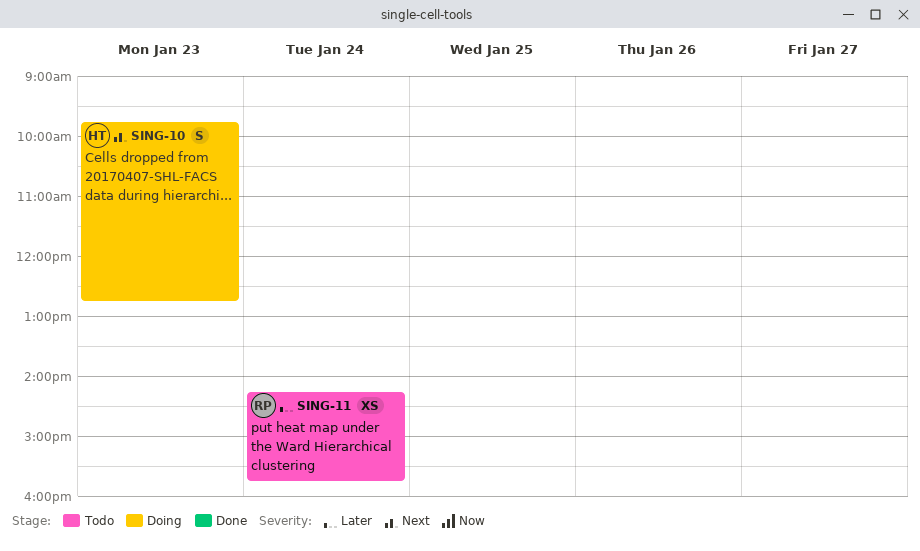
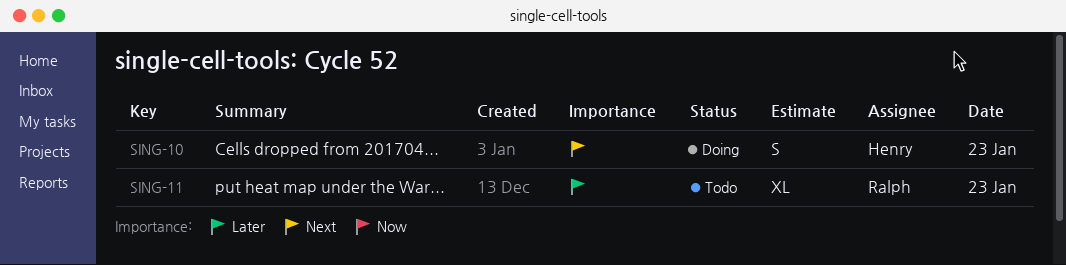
SING-11, estimate: XS -> XL
SING-11, day: Jan 24 -> Jan 23

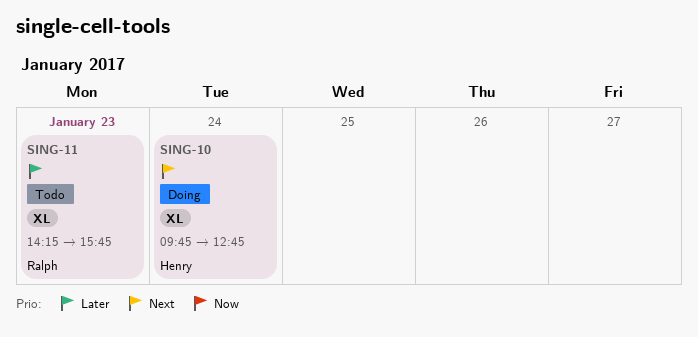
SING-10, estimate: S -> XL
SING-10, day: Jan 23 -> Jan 24

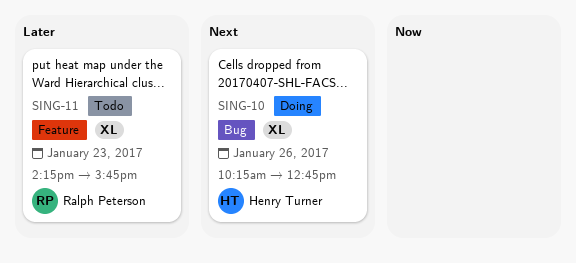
SING-10, day: Jan 24 -> Jan 26
SING-10, begins: 09:45 -> 10:15

